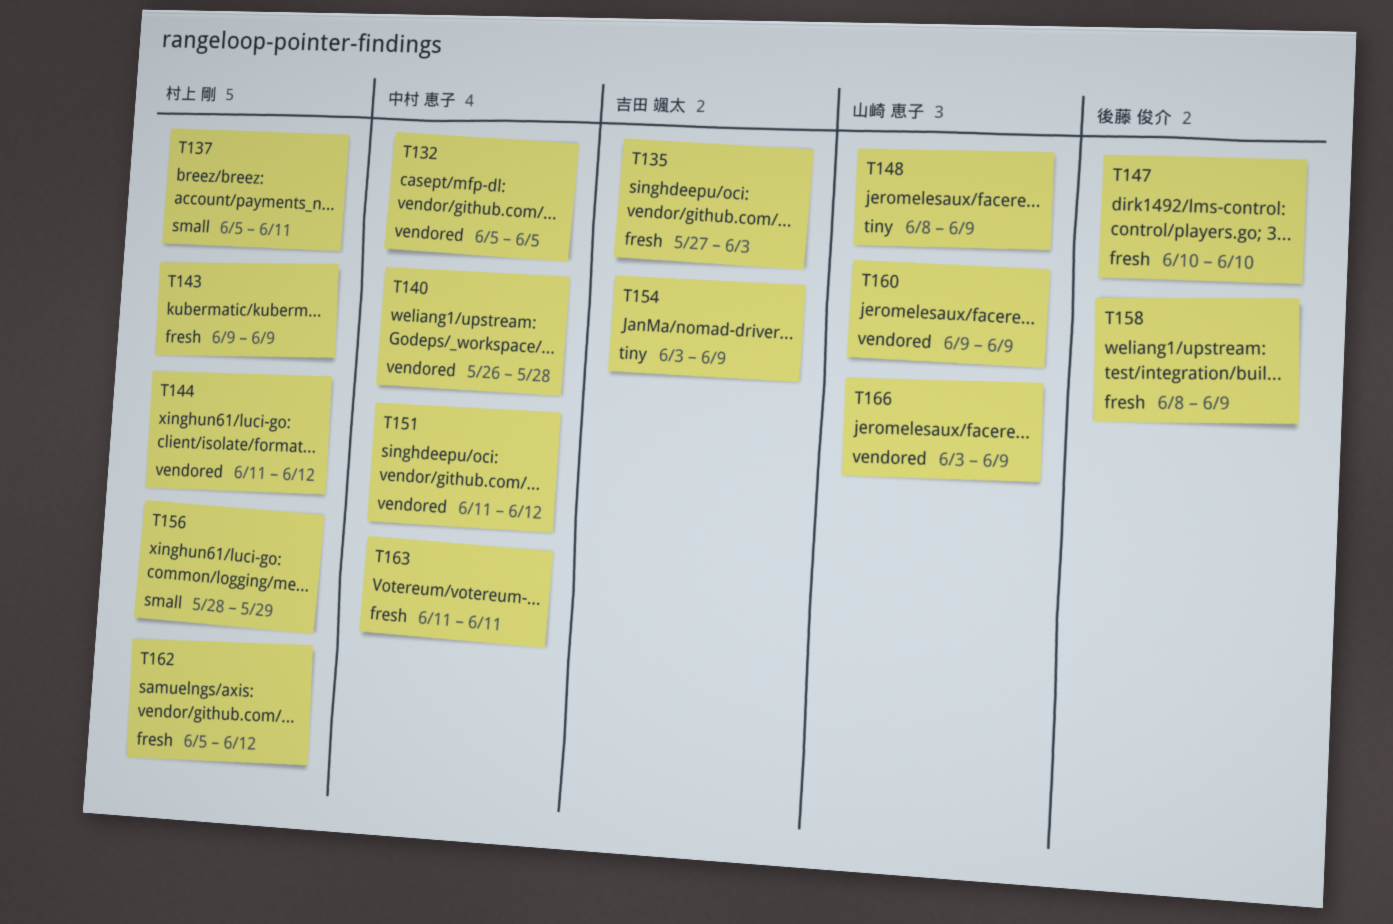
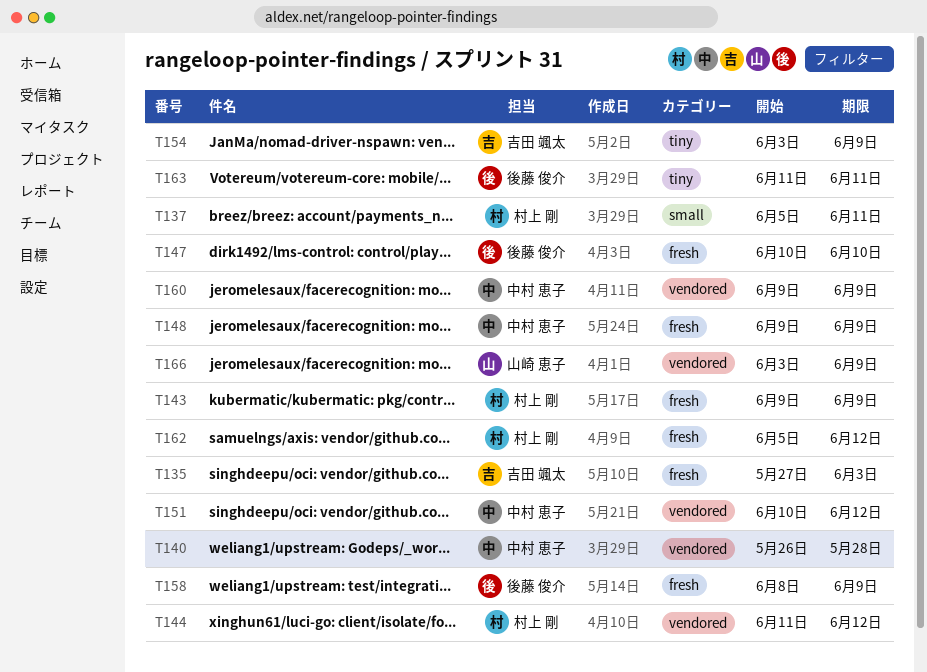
T132: present -> none
T148, owner: 山崎 恵子 -> 中村 恵子
T148, label: tiny -> fresh
T148, start: Jun 8 -> Jun 9
T151, start: Jun 11 -> Jun 10
T156: present -> none
T160, owner: 山崎 恵子 -> 中村 恵子
T163, owner: 中村 恵子 -> 後藤 俊介
T163, label: fresh -> tiny

